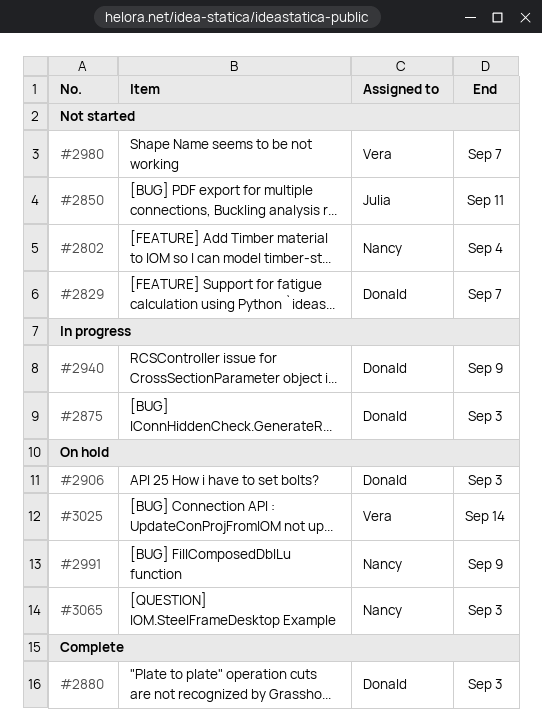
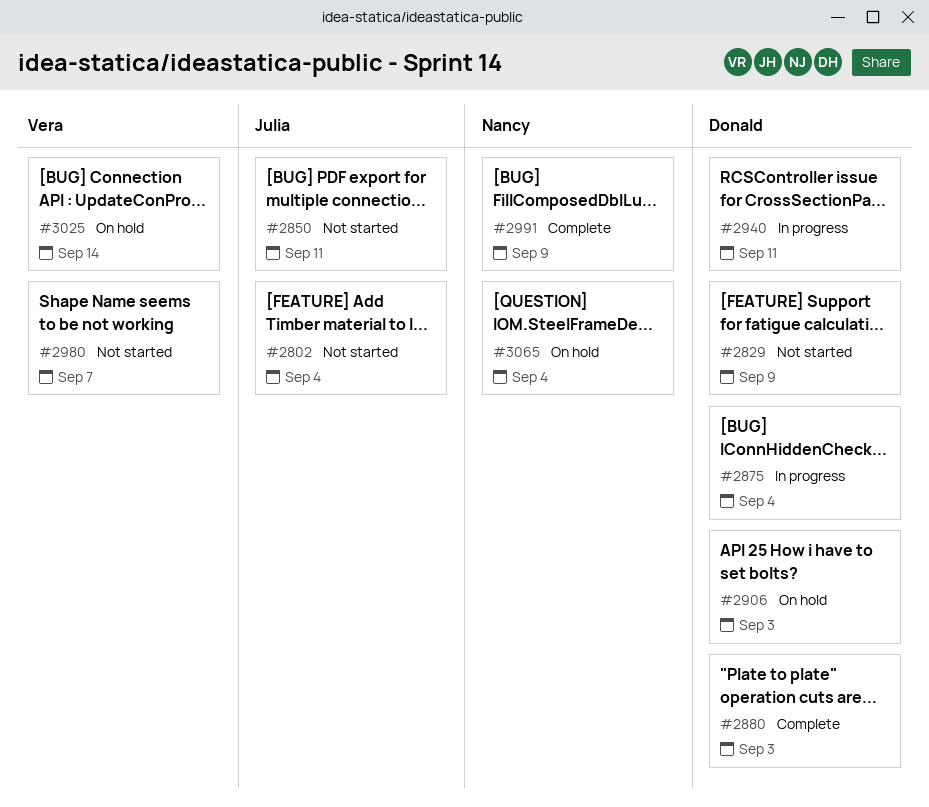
#2802, owner: Nancy -> Julia
#2829, due: Sep 7 -> Sep 9
#2875, due: Sep 3 -> Sep 4
#2940, due: Sep 9 -> Sep 11
#2991, status: On hold -> Complete
#3065, due: Sep 3 -> Sep 4

